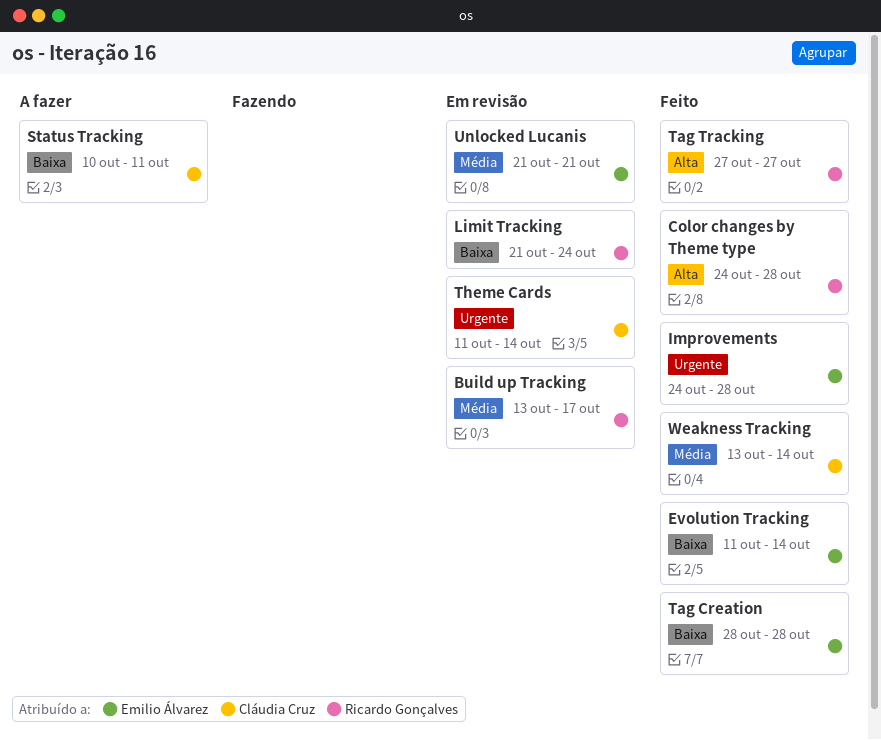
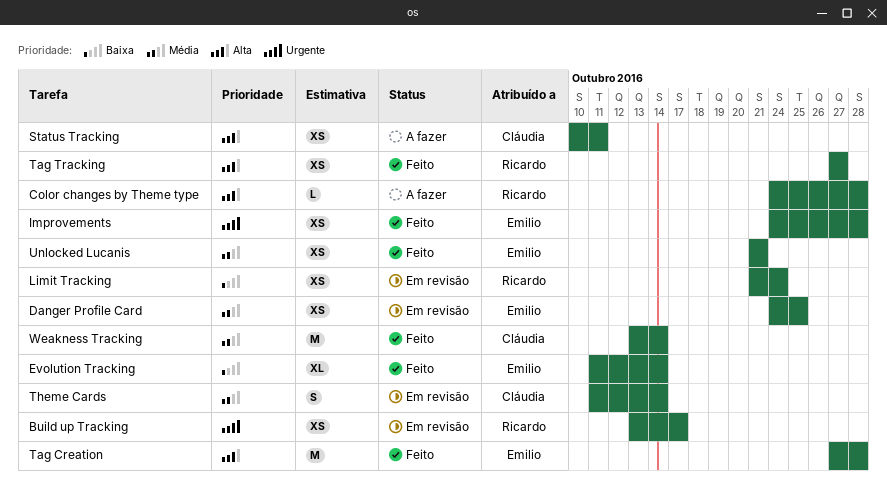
Build up Tracking, priority: Média -> Urgente
Color changes by Theme type, status: Feito -> A fazer
Danger Profile Card: none -> present
Status Tracking, priority: Baixa -> Alta
Tag Creation, priority: Baixa -> Alta
Tag Creation, start: Oct 28 -> Oct 27
Theme Cards, priority: Urgente -> Média
Unlocked Lucanis, status: Em revisão -> Feito

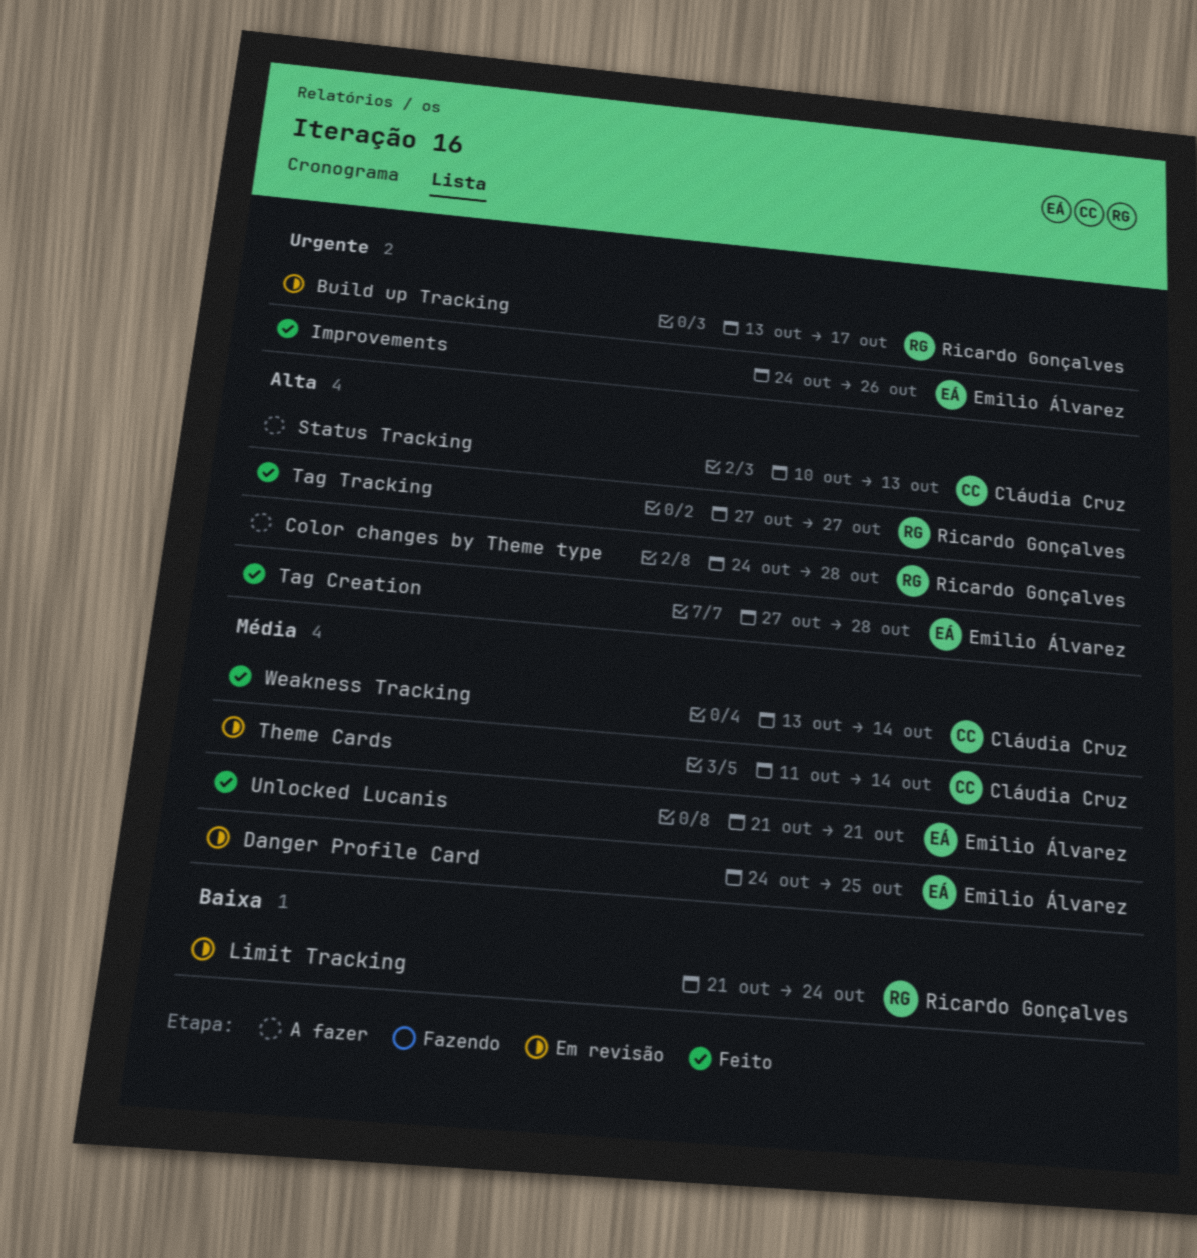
Evolution Tracking: present -> none
Improvements, due: Oct 28 -> Oct 26
Status Tracking, due: Oct 11 -> Oct 13

